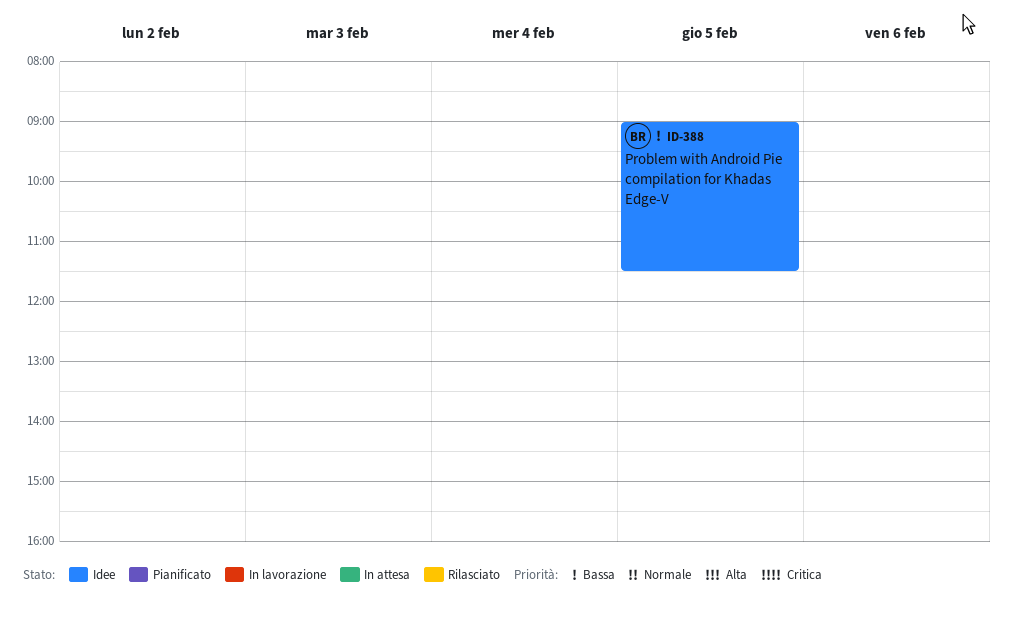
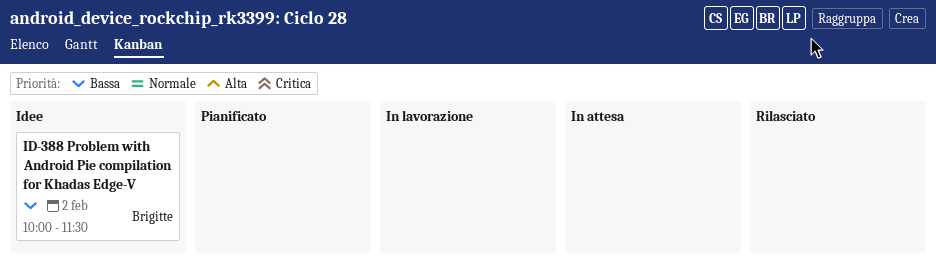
ID-388, day: Feb 5 -> Feb 2
ID-388, begins: 09:00 -> 10:00

